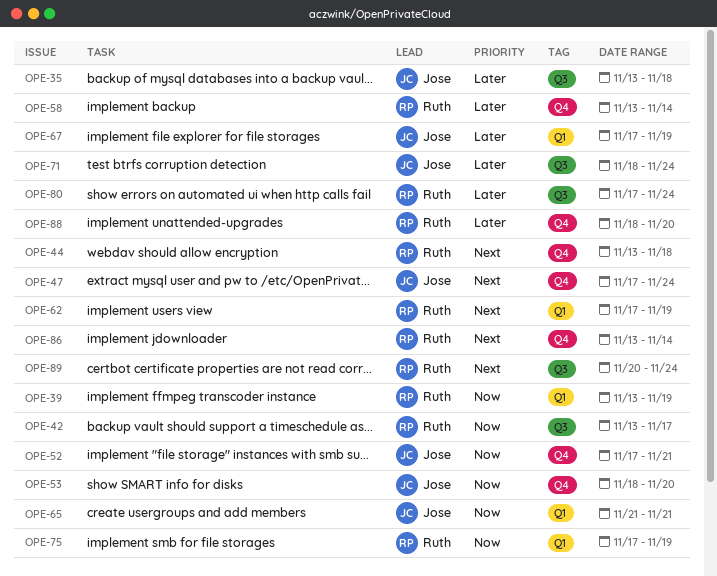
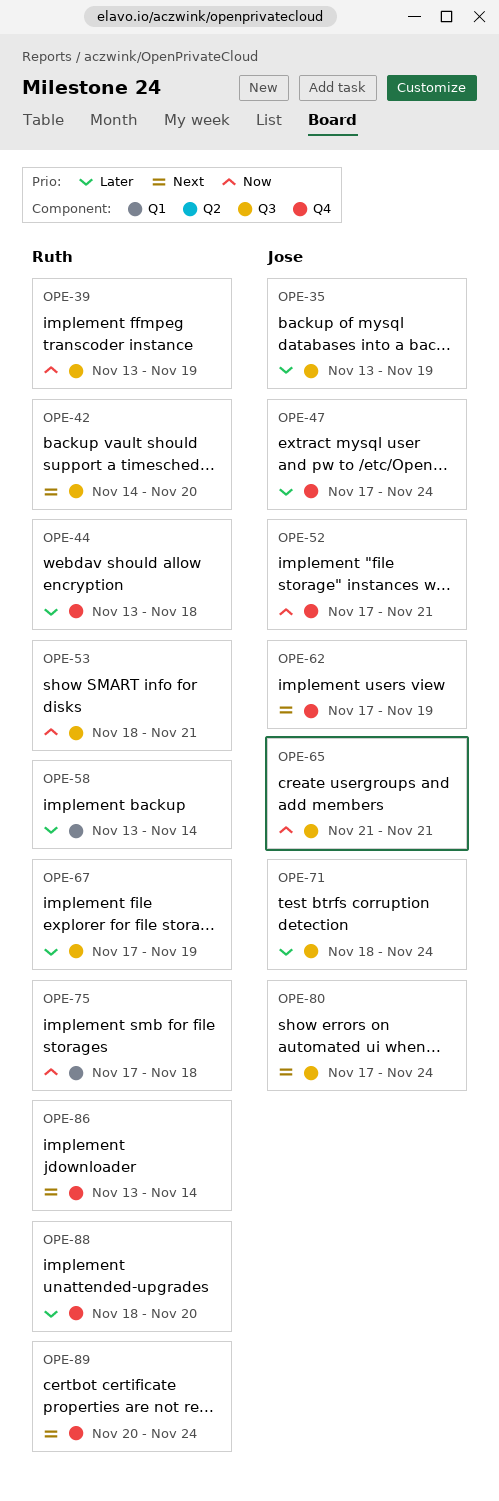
OPE-35, due: Nov 18 -> Nov 19
OPE-39, label: Q1 -> Q3
OPE-42, priority: Now -> Next
OPE-42, start: Nov 13 -> Nov 14
OPE-42, due: Nov 17 -> Nov 20
OPE-44, priority: Next -> Later
OPE-47, priority: Next -> Later
OPE-53, owner: Jose -> Ruth
OPE-53, label: Q4 -> Q3
OPE-53, due: Nov 20 -> Nov 21
OPE-58, label: Q4 -> Q1
OPE-62, owner: Ruth -> Jose
OPE-62, label: Q1 -> Q4
OPE-65, label: Q1 -> Q3
OPE-67, owner: Jose -> Ruth
OPE-67, label: Q1 -> Q3
OPE-75, due: Nov 19 -> Nov 18
OPE-80, owner: Ruth -> Jose
OPE-80, priority: Later -> Next
OPE-89, label: Q3 -> Q4

